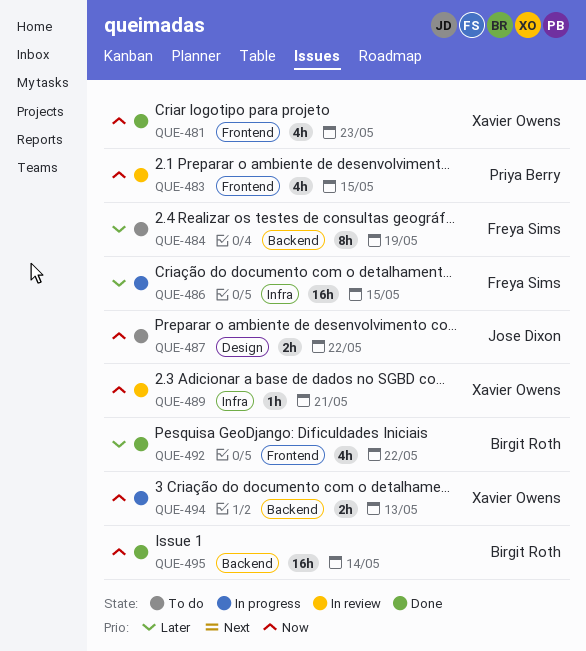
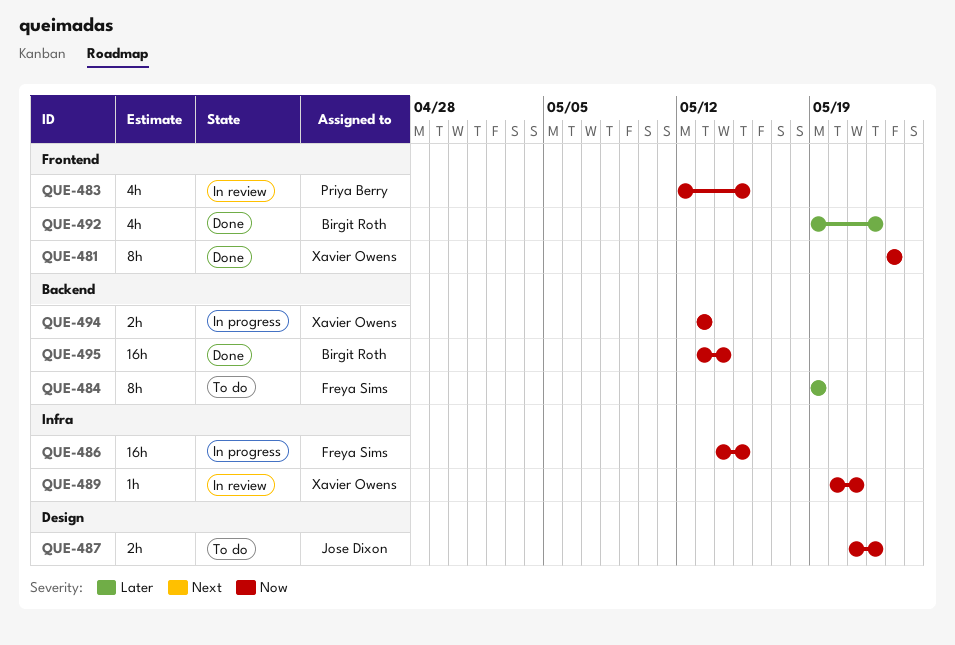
QUE-481, estimate: 4h -> 8h
QUE-486, priority: Later -> Now

